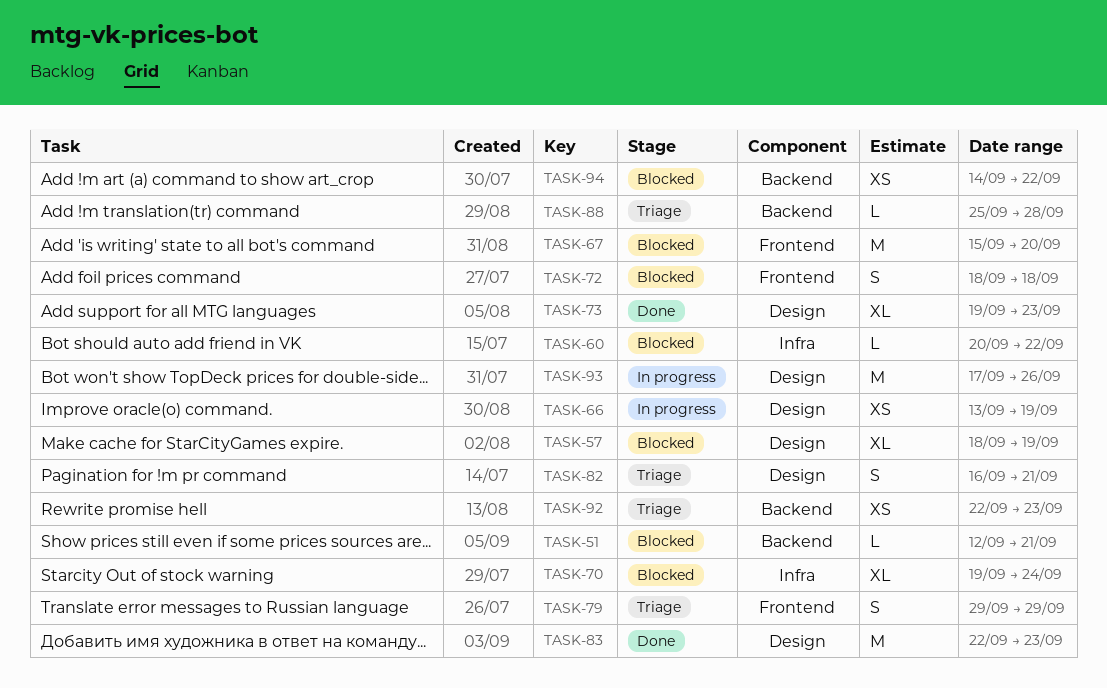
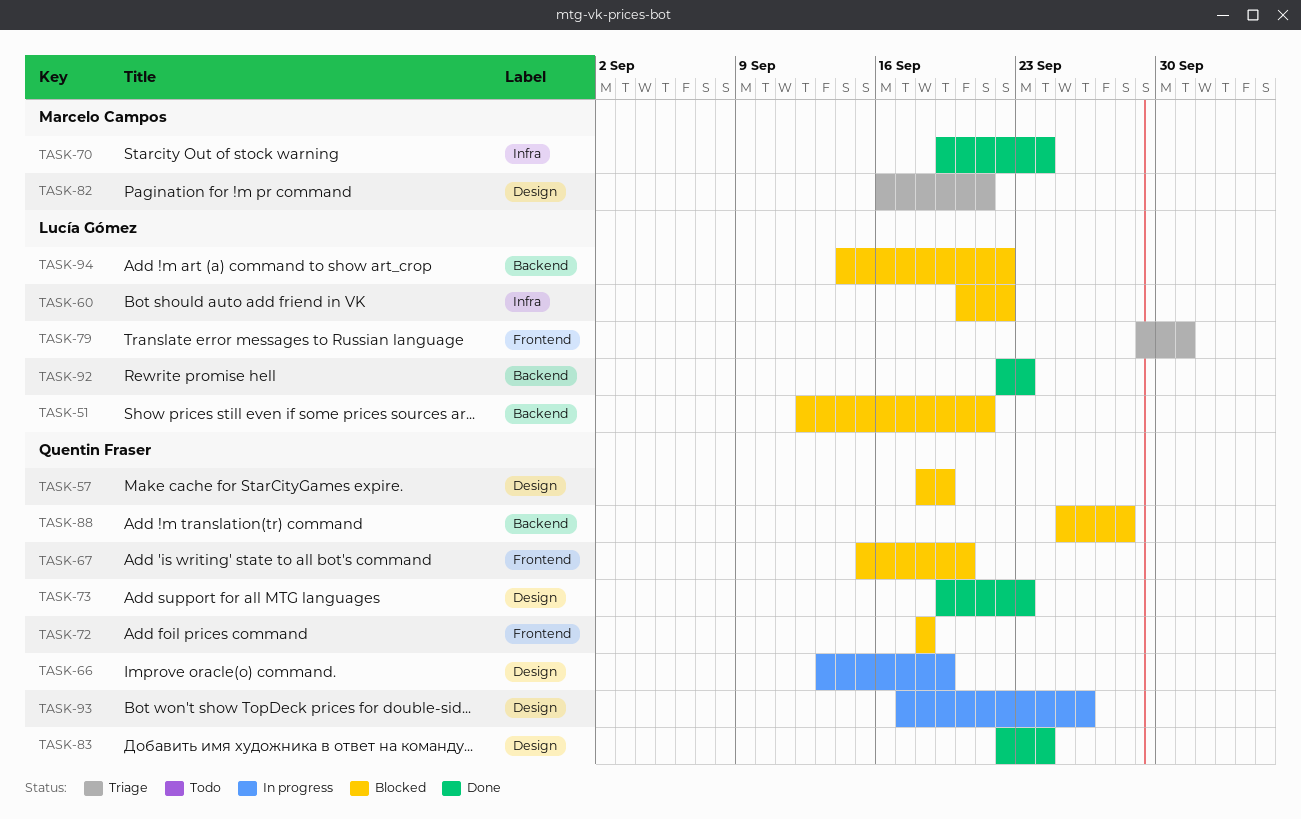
TASK-70, status: Blocked -> Done
TASK-79, due: Sep 29 -> Oct 1
TASK-83, due: Sep 23 -> Sep 24
TASK-88, status: Triage -> Blocked
TASK-92, status: Triage -> Done

